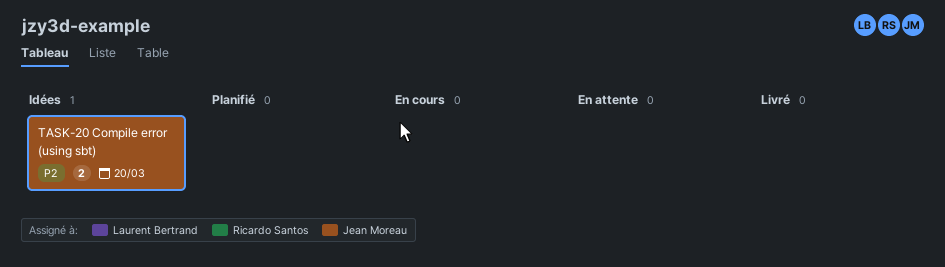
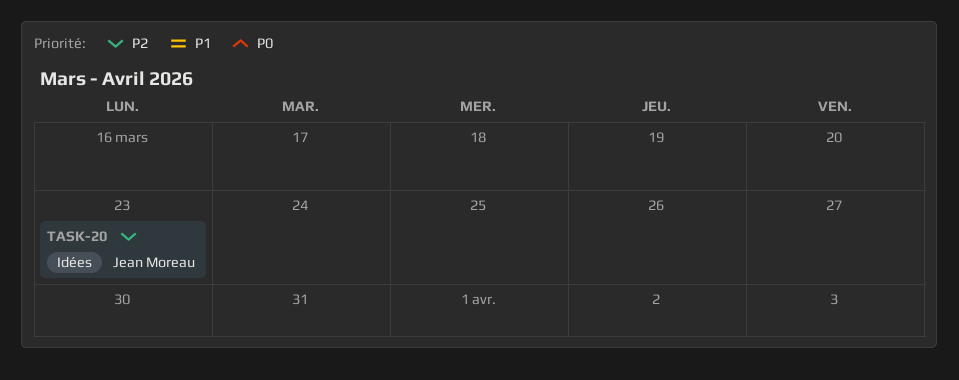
TASK-20, due: Mar 20 -> Mar 23

